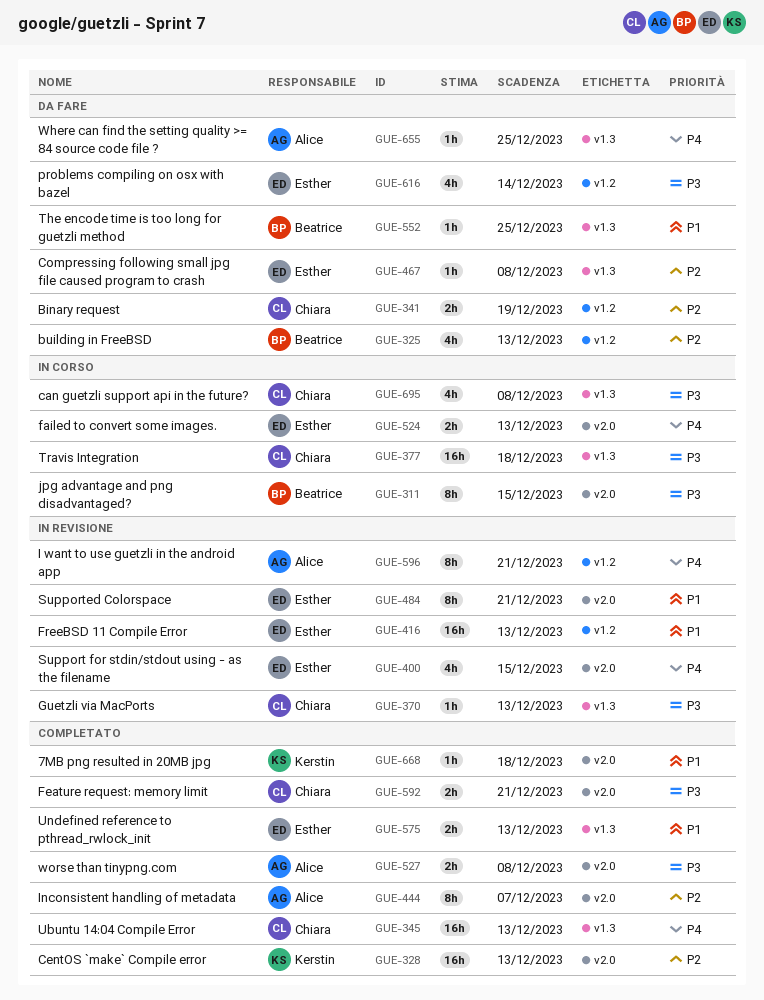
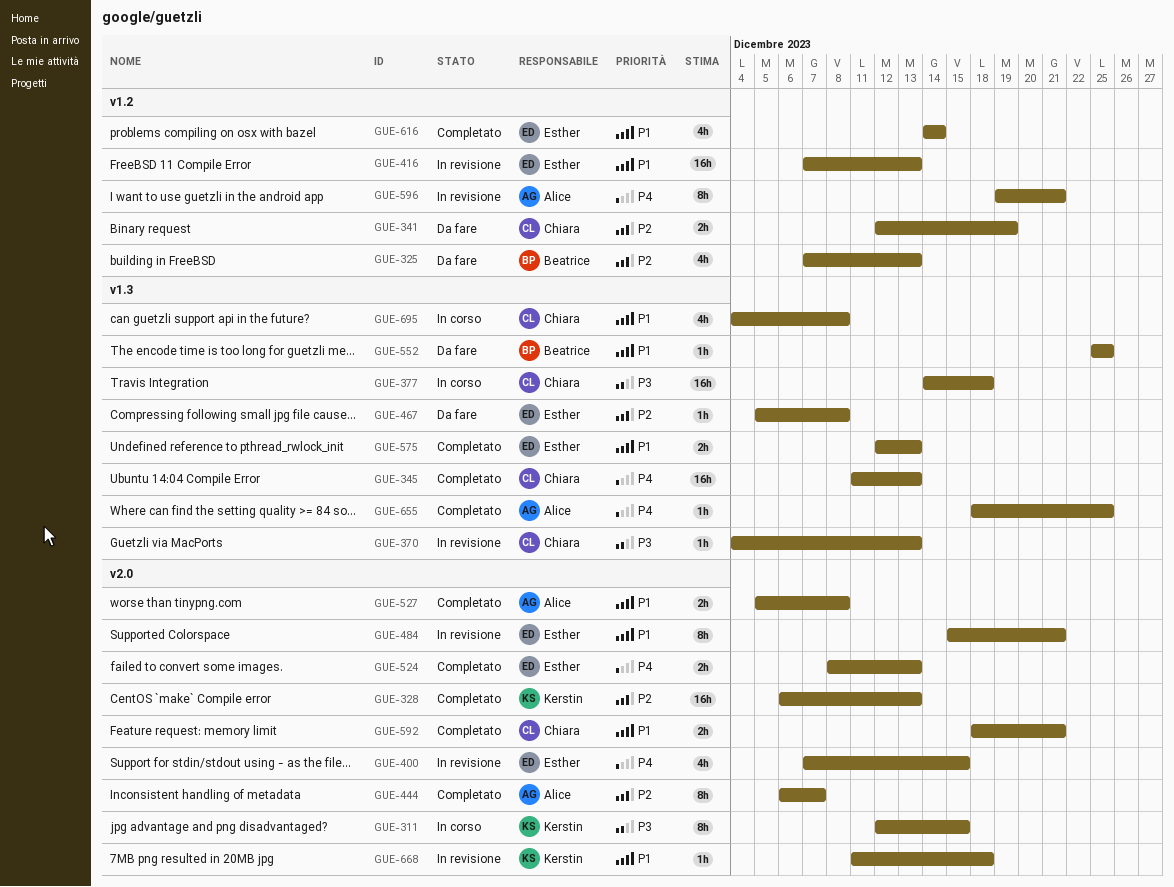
GUE-311, owner: Beatrice -> Kerstin
GUE-524, status: In corso -> Completato
GUE-527, priority: P3 -> P1
GUE-592, priority: P3 -> P1
GUE-616, status: Da fare -> Completato
GUE-616, priority: P3 -> P1
GUE-655, status: Da fare -> Completato
GUE-668, status: Completato -> In revisione
GUE-695, priority: P3 -> P1

